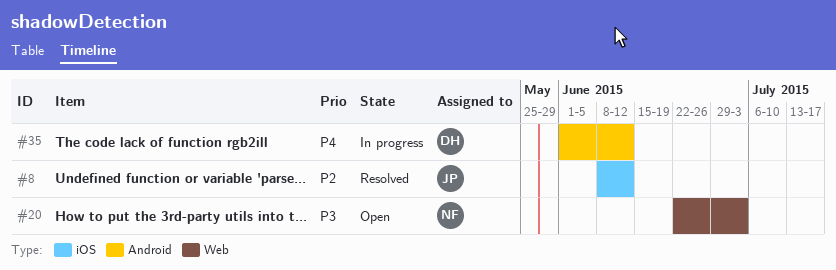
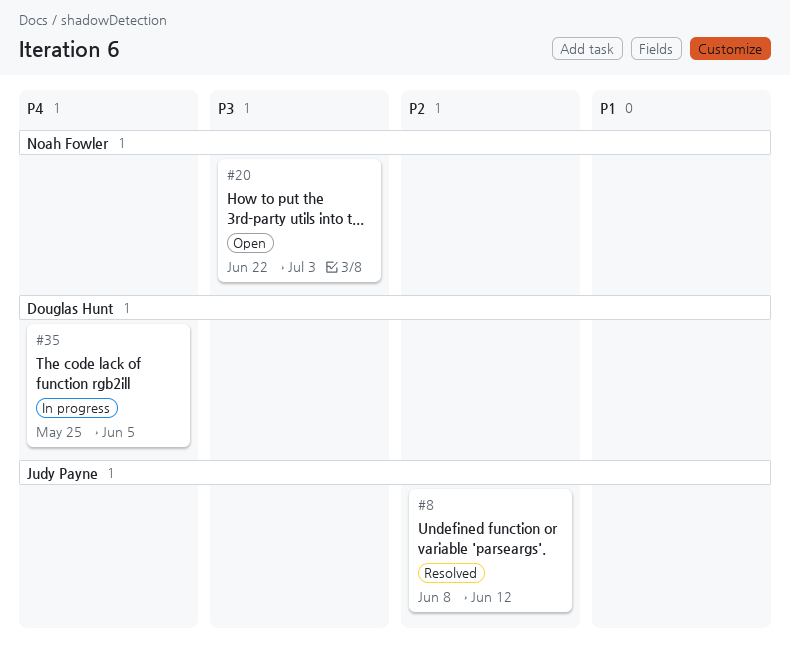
#35, start: Jun 1 -> May 25
#35, due: Jun 12 -> Jun 5

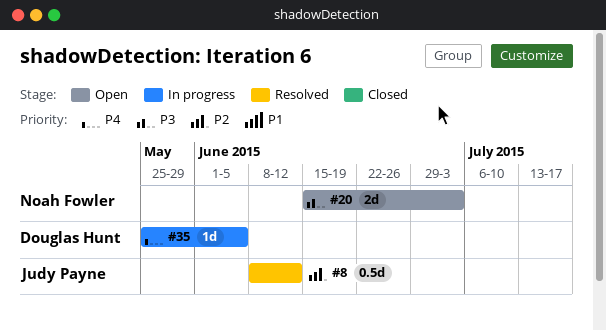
#20, start: Jun 22 -> Jun 15

